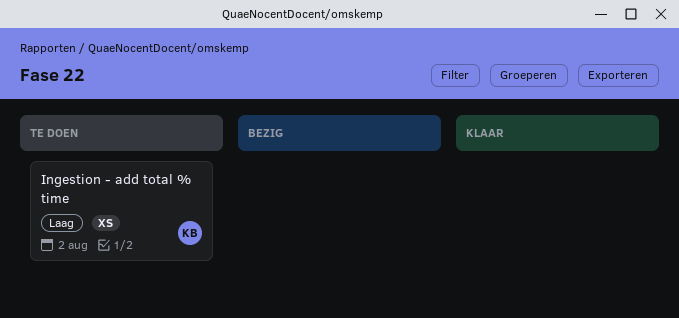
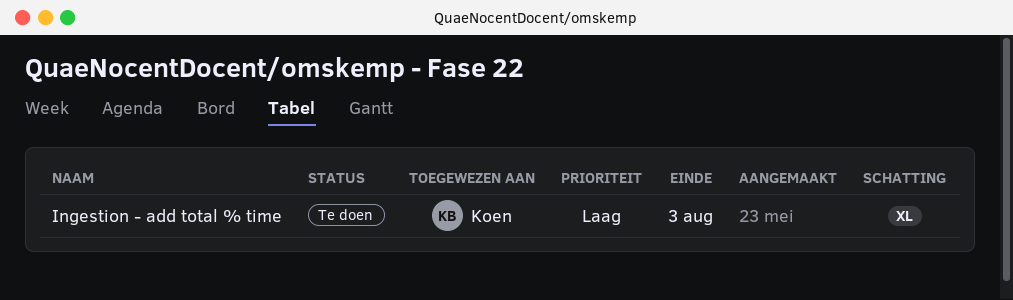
Ingestion - add total % time, estimate: XS -> XL
Ingestion - add total % time, due: Aug 2 -> Aug 3

